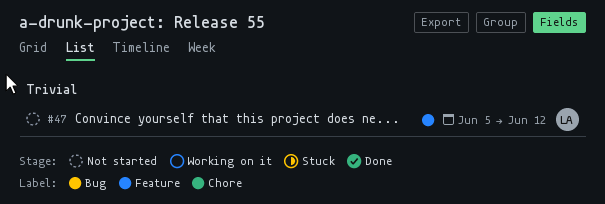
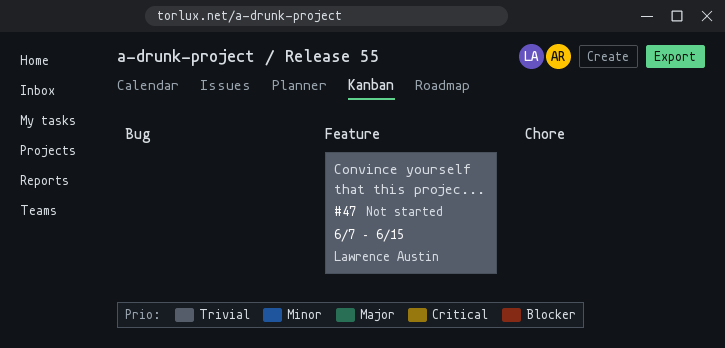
#47, start: Jun 5 -> Jun 7
#47, due: Jun 12 -> Jun 15

